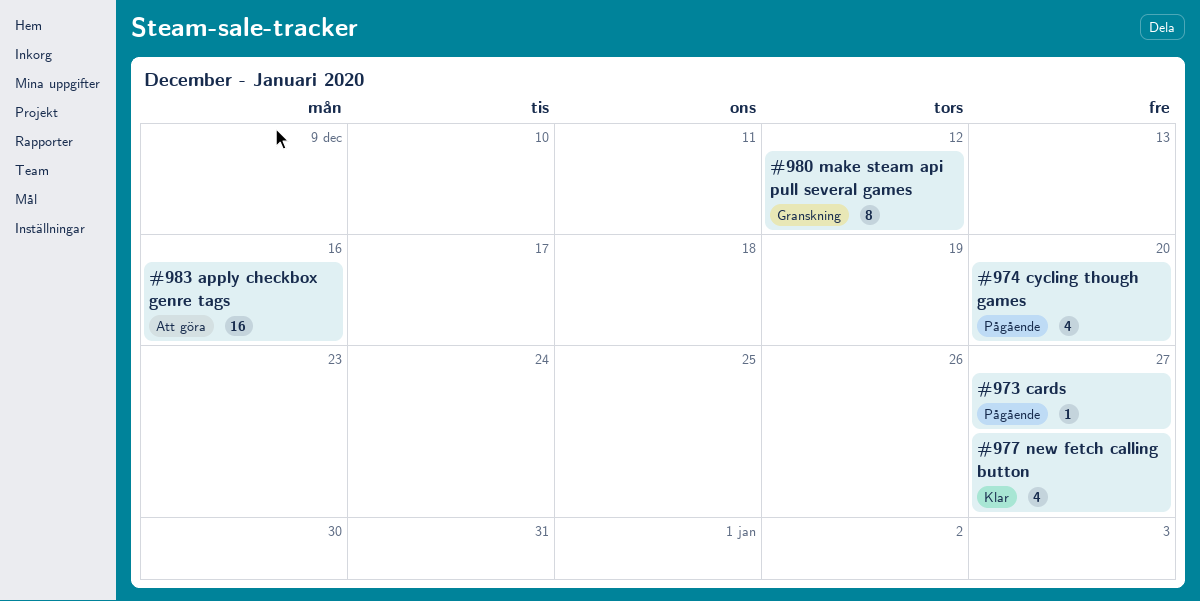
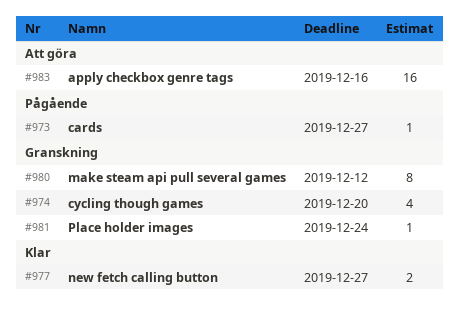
#974, status: Pågående -> Granskning
#977, estimate: 4 -> 2
#981: none -> present

